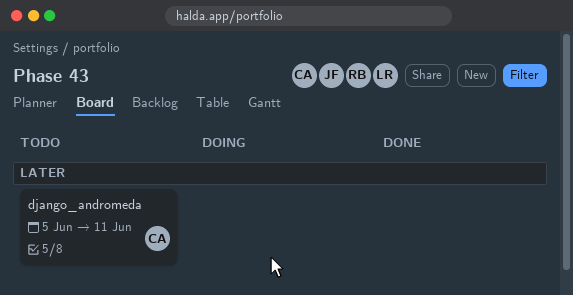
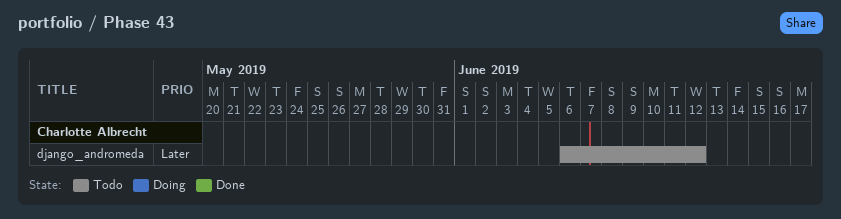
django_andromeda, start: Jun 5 -> Jun 6
django_andromeda, due: Jun 11 -> Jun 12

